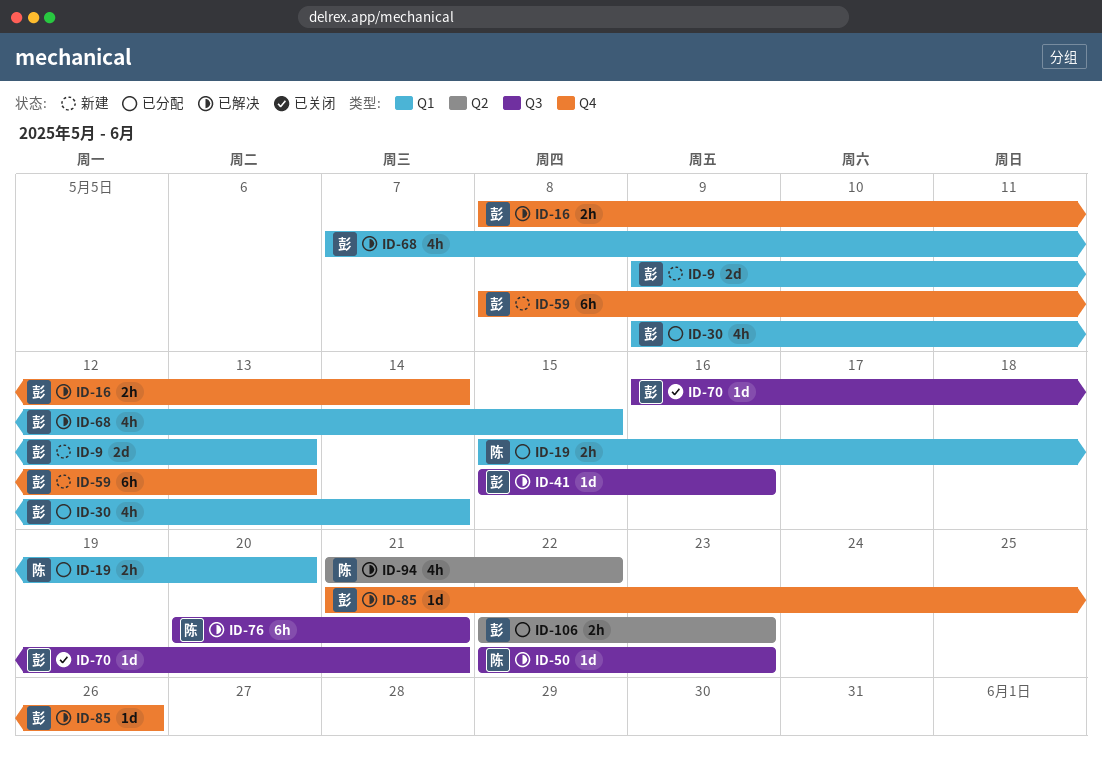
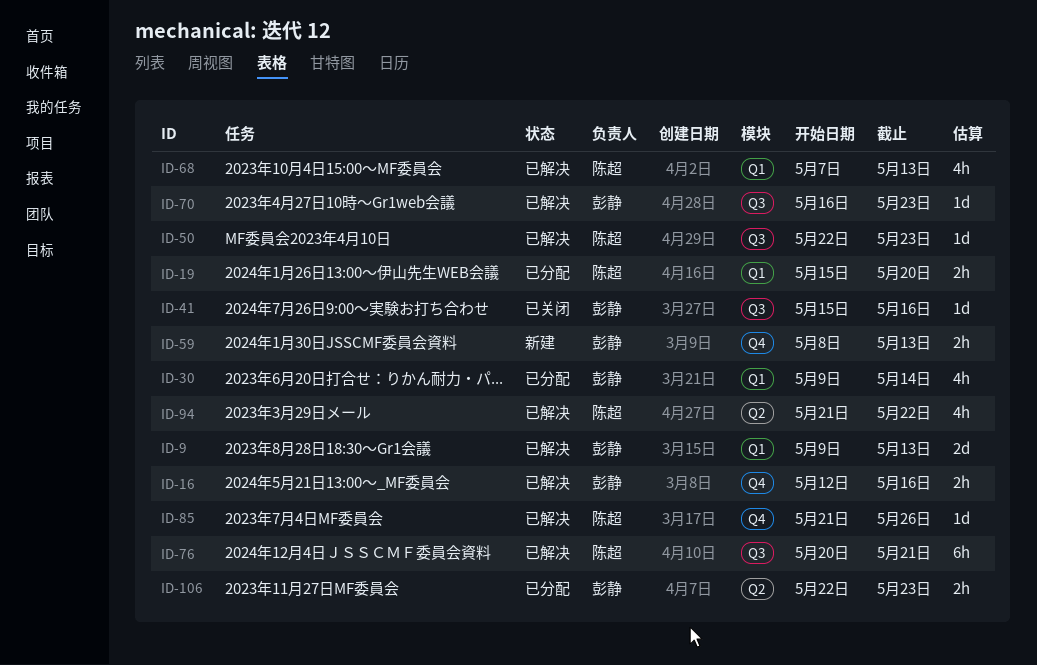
ID-9, status: 新建 -> 已解决
ID-16, start: May 8 -> May 12
ID-16, due: May 14 -> May 16
ID-41, status: 已解决 -> 已关闭
ID-59, estimate: 6h -> 2h
ID-68, owner: 彭静 -> 陈超
ID-68, due: May 15 -> May 13
ID-70, status: 已关闭 -> 已解决
ID-70, due: May 21 -> May 23
ID-85, owner: 彭静 -> 陈超

